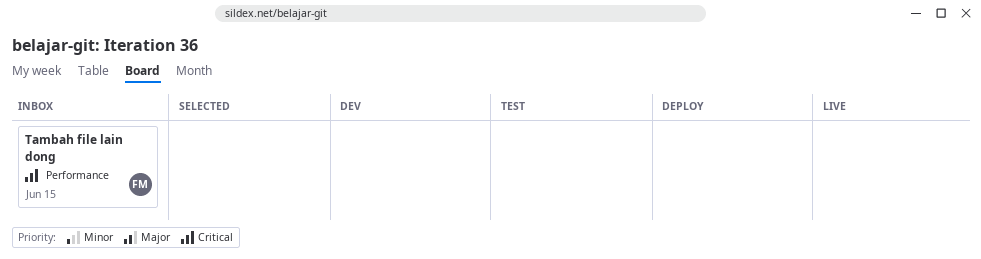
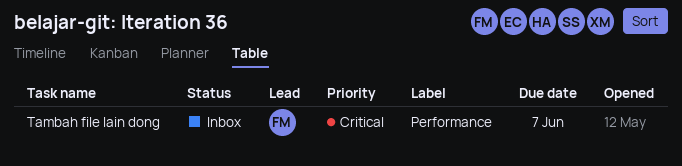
Tambah file lain dong, due: Jun 15 -> Jun 7

